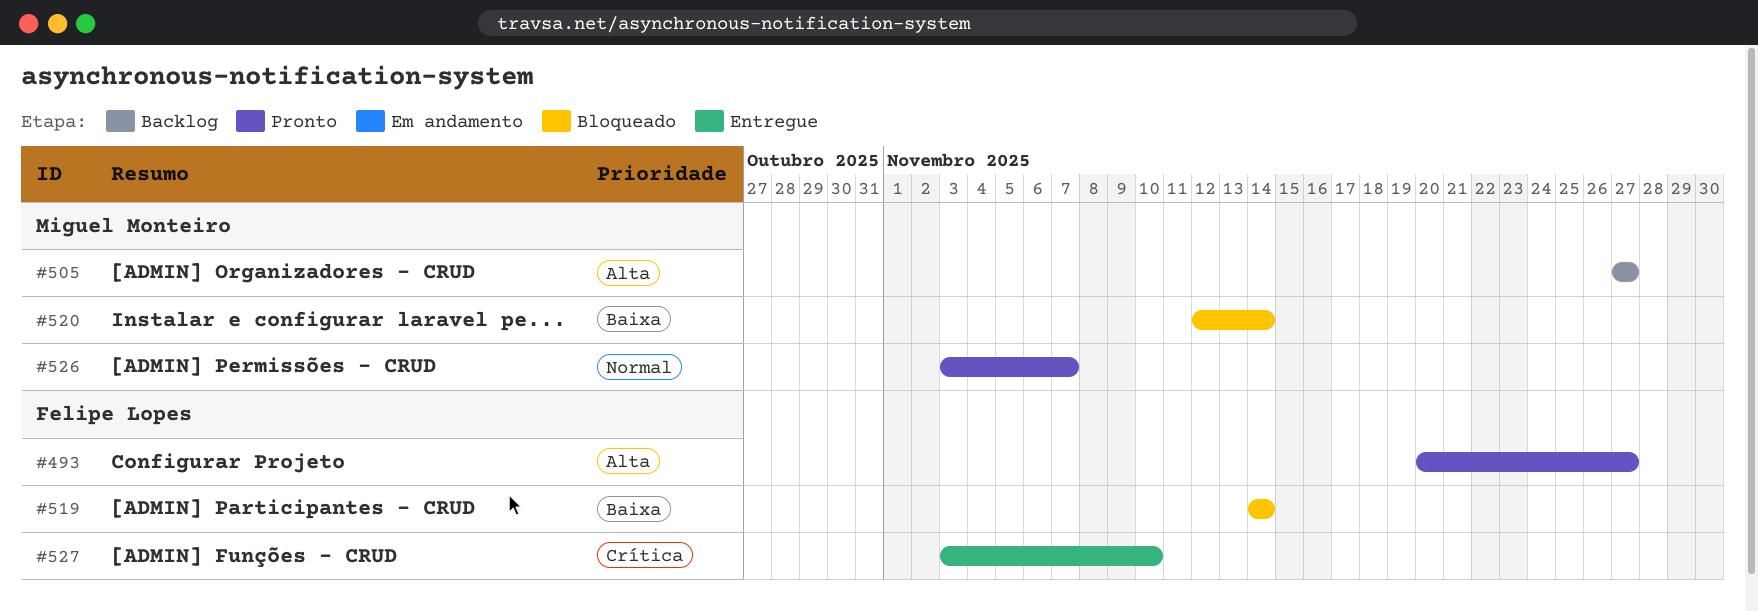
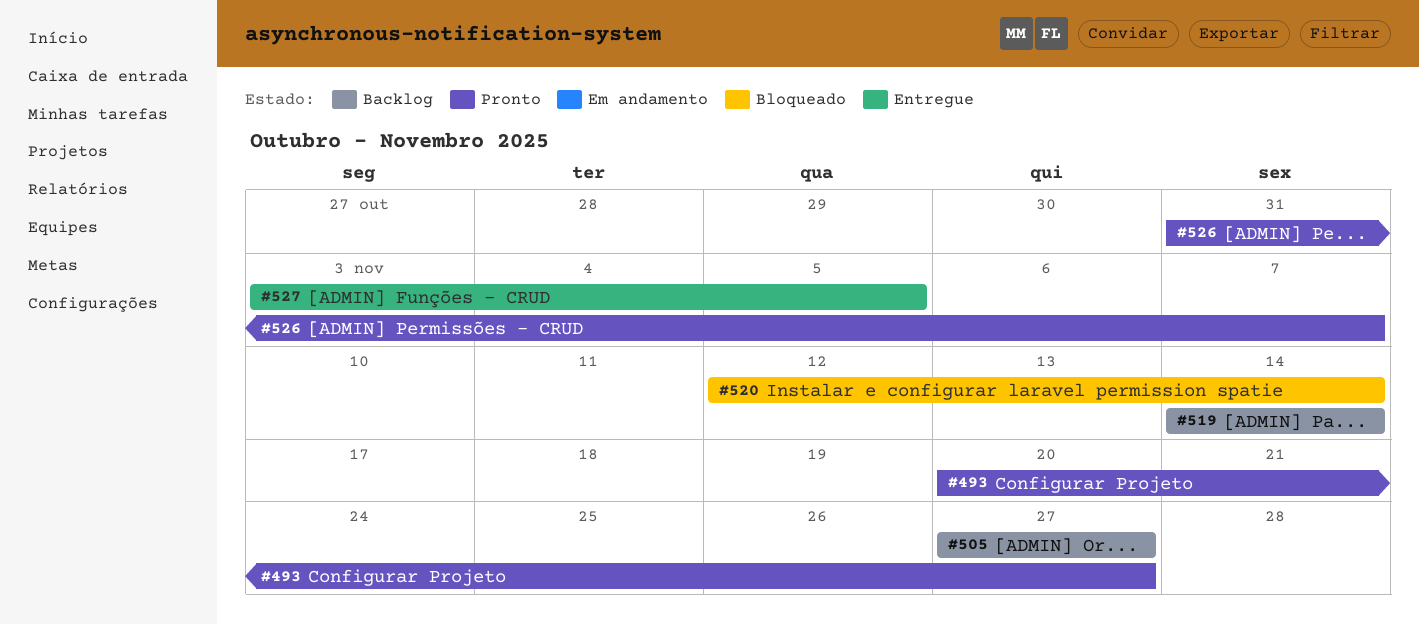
#519, status: Bloqueado -> Backlog
#526, start: Nov 3 -> Oct 31
#527, due: Nov 10 -> Nov 5

